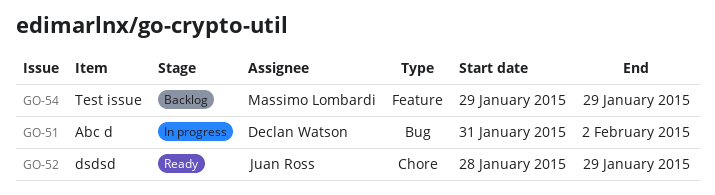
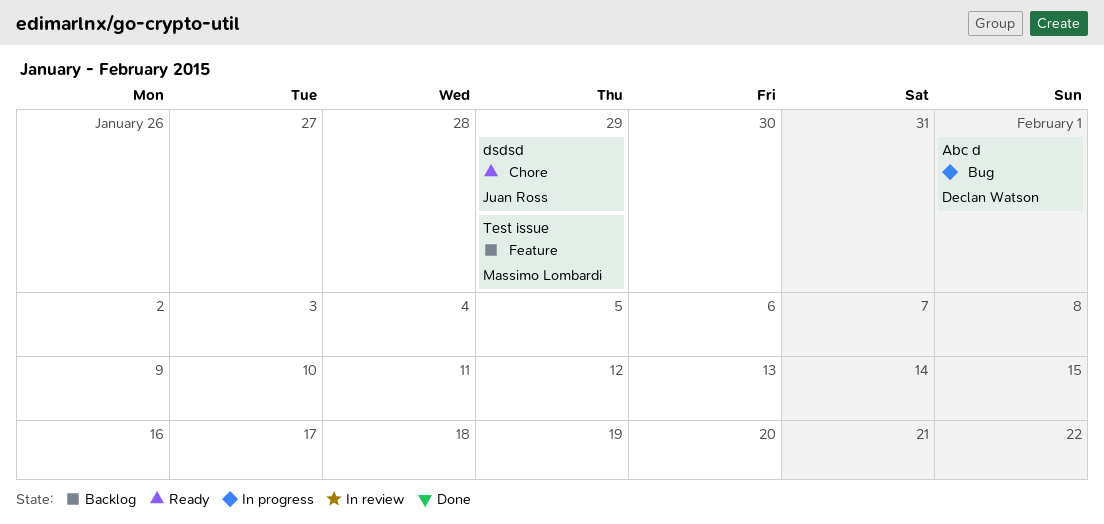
Abc d, due: Feb 2 -> Feb 1

